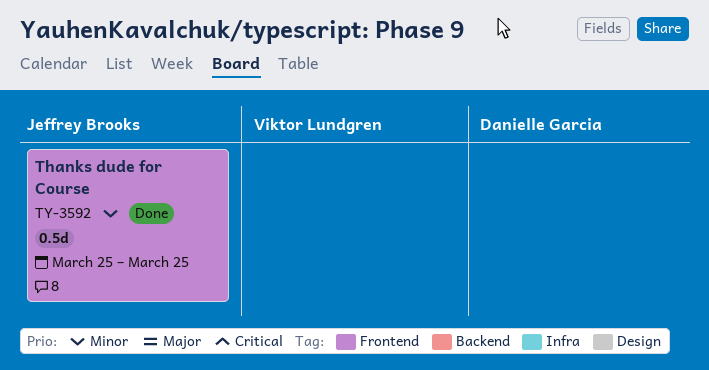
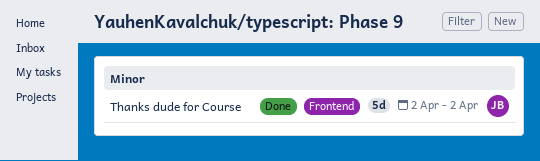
Thanks dude for Course, estimate: 0.5d -> 5d
Thanks dude for Course, start: Mar 25 -> Apr 2
Thanks dude for Course, due: Mar 25 -> Apr 2

